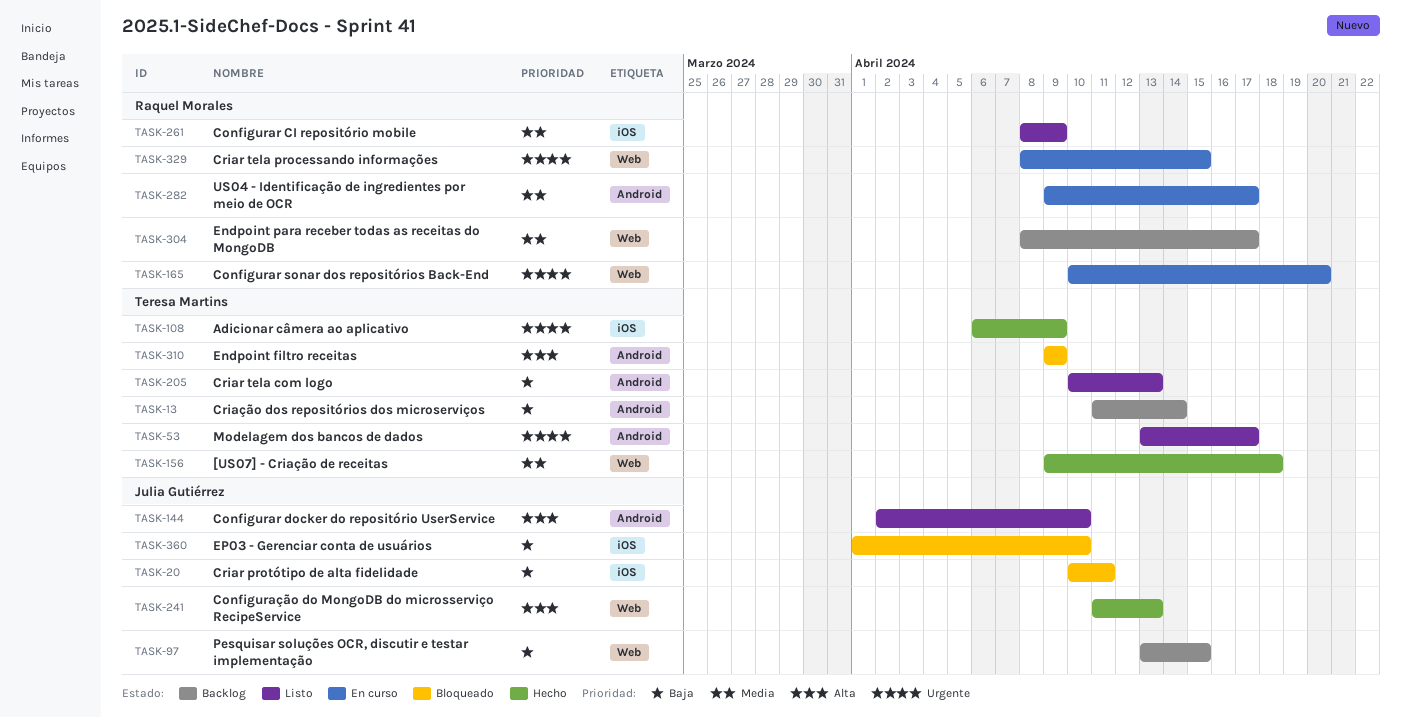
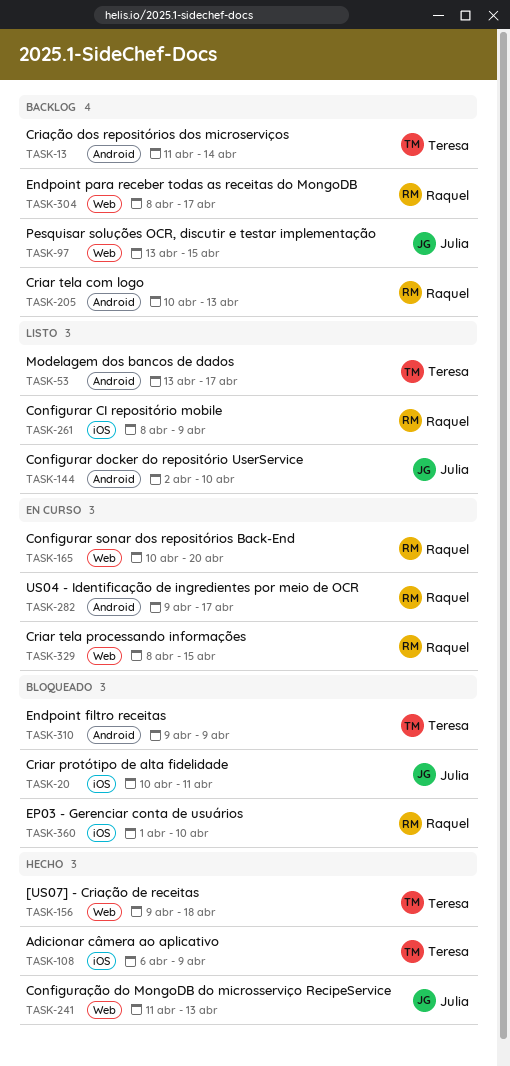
TASK-205, status: Listo -> Backlog
TASK-205, owner: Teresa Martins -> Raquel Morales
TASK-360, owner: Julia Gutiérrez -> Raquel Morales

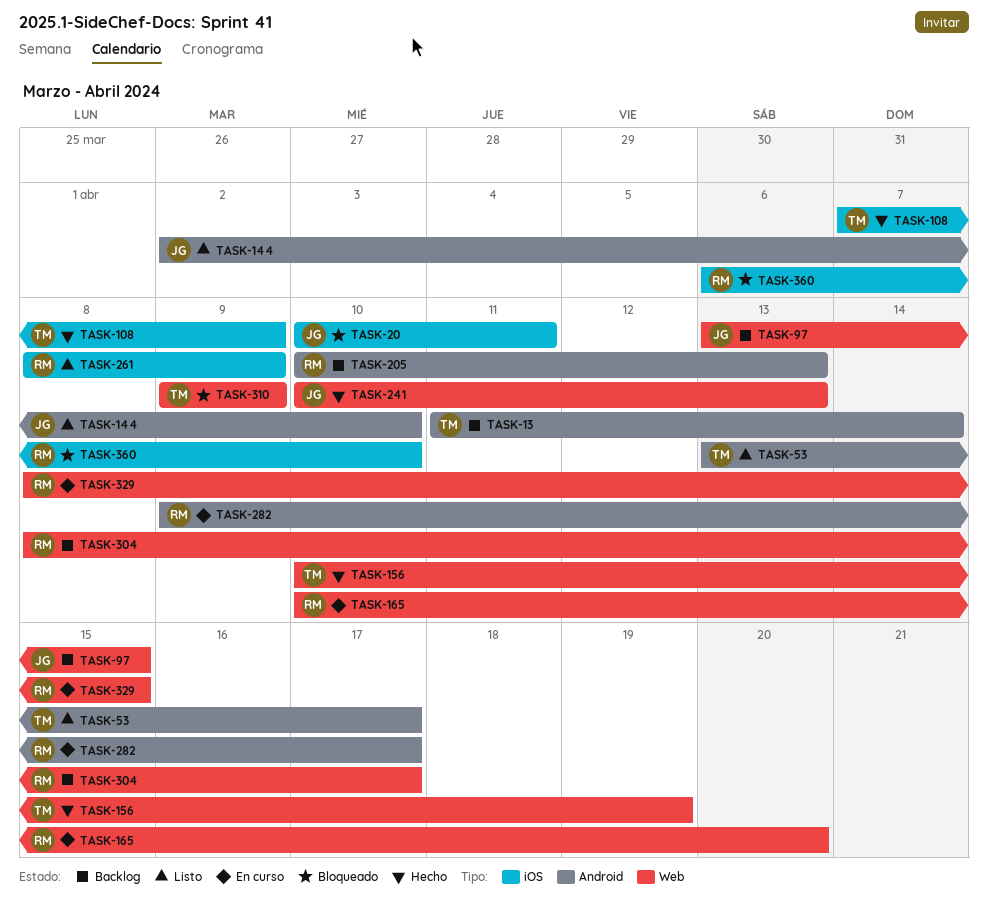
TASK-108, start: Apr 6 -> Apr 7
TASK-156, start: Apr 9 -> Apr 10
TASK-156, due: Apr 18 -> Apr 19
TASK-241, start: Apr 11 -> Apr 10
TASK-310, label: Android -> Web
TASK-360, start: Apr 1 -> Apr 6

